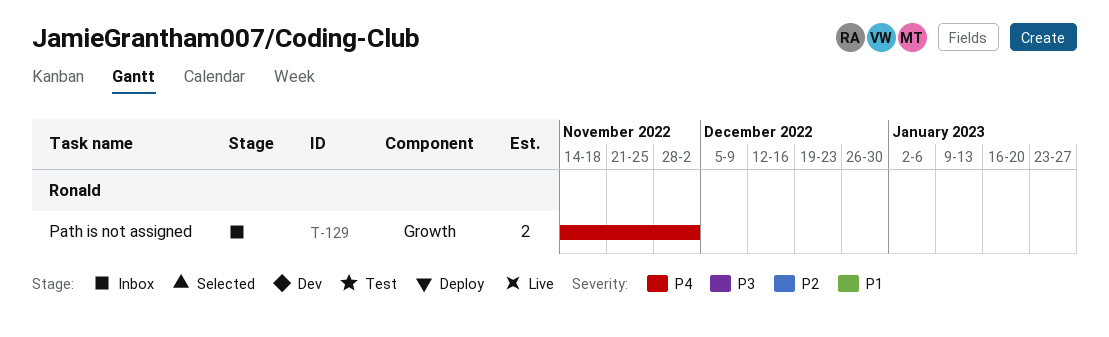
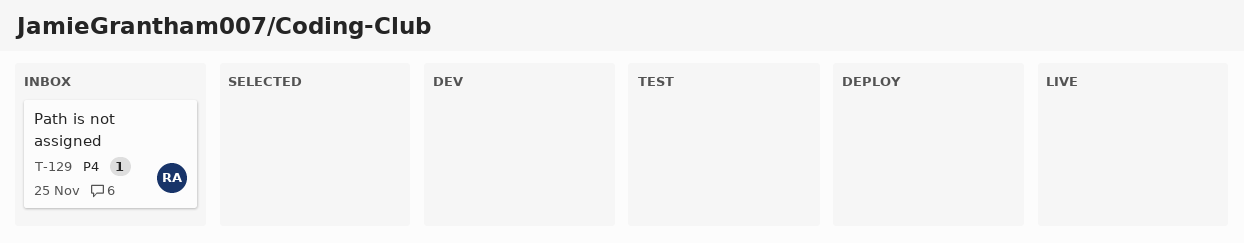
T-129, estimate: 2 -> 1
T-129, due: Dec 2 -> Nov 25

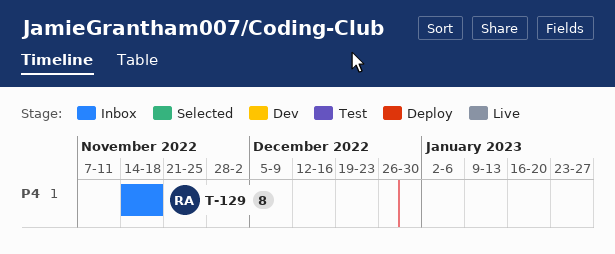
T-129, estimate: 1 -> 8
T-129, due: Nov 25 -> Nov 18

